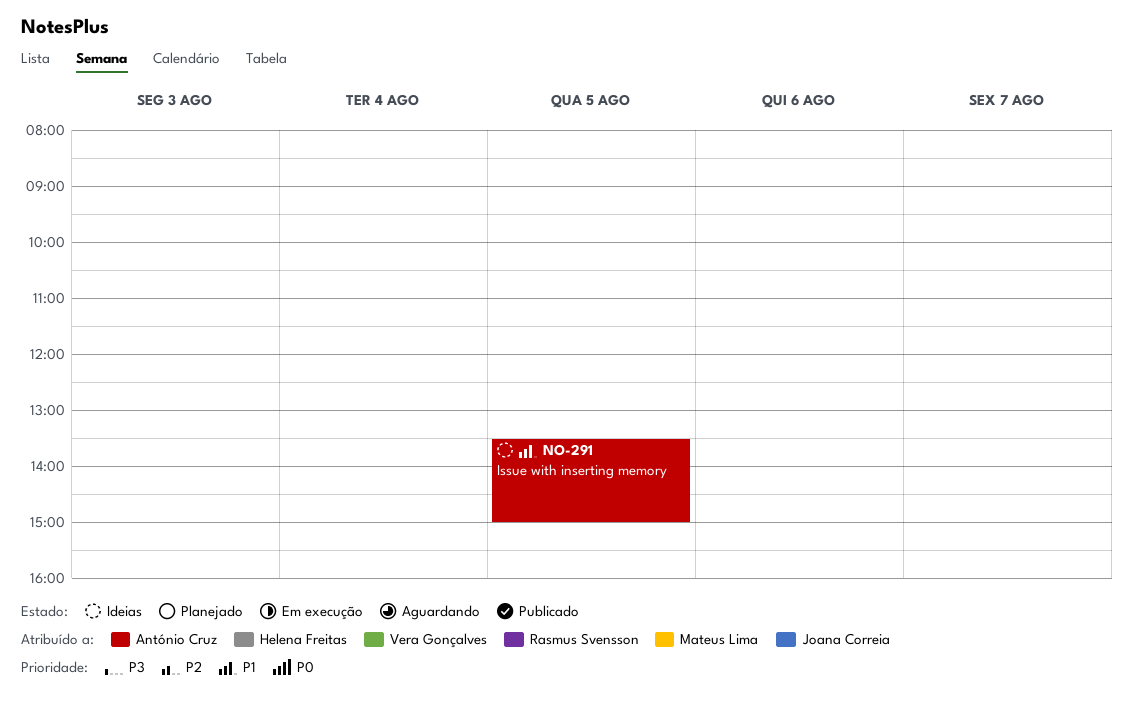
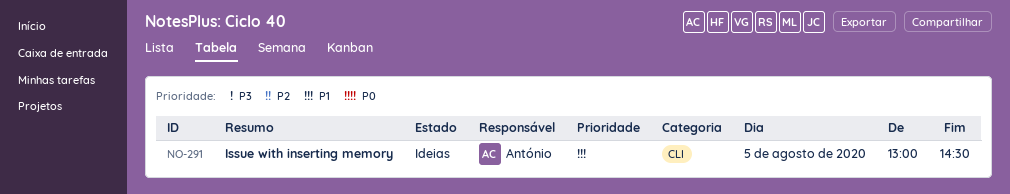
NO-291, begins: 13:30 -> 13:00
NO-291, ends: 15:00 -> 14:30

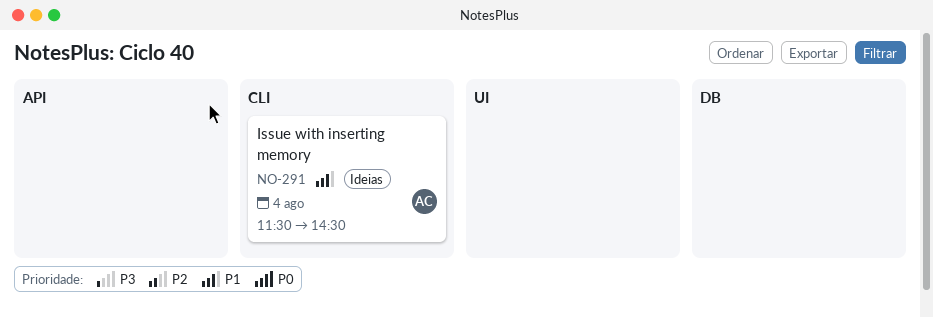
NO-291, day: Aug 5 -> Aug 4
NO-291, begins: 13:00 -> 11:30

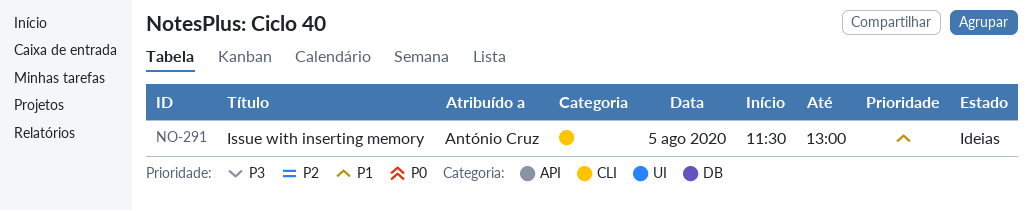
NO-291, day: Aug 4 -> Aug 5
NO-291, ends: 14:30 -> 13:00

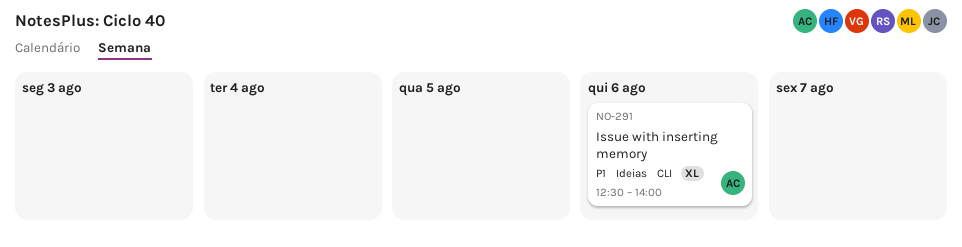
NO-291, day: Aug 5 -> Aug 6
NO-291, begins: 11:30 -> 12:30
NO-291, ends: 13:00 -> 14:00

